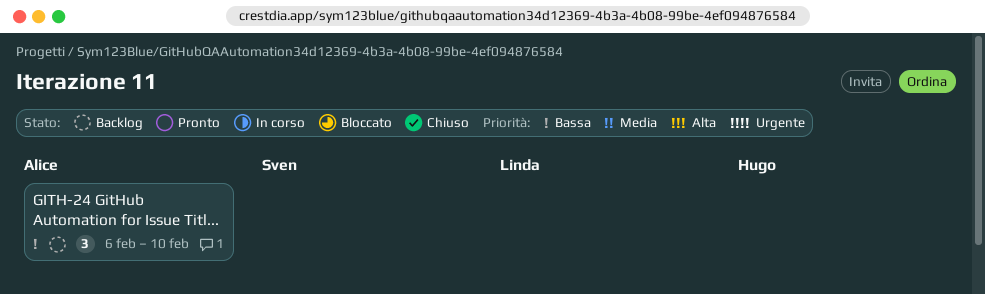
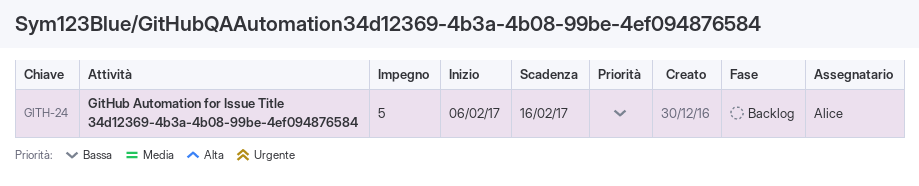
GITH-24, estimate: 3 -> 5
GITH-24, due: Feb 10 -> Feb 16

